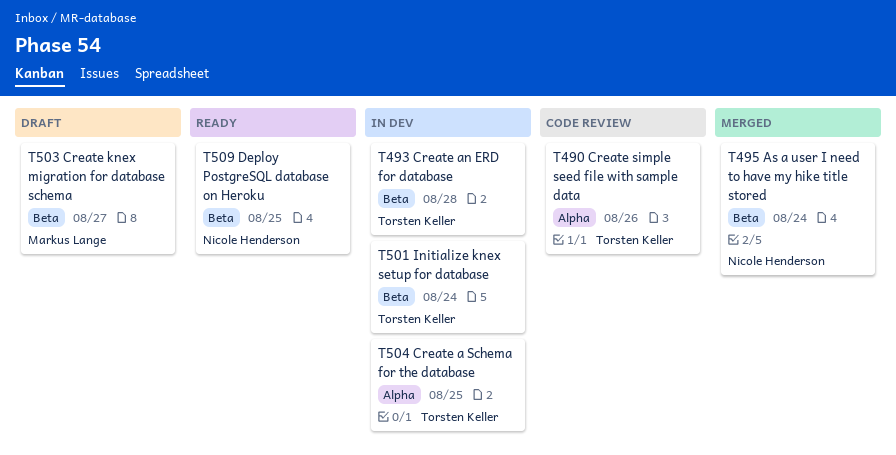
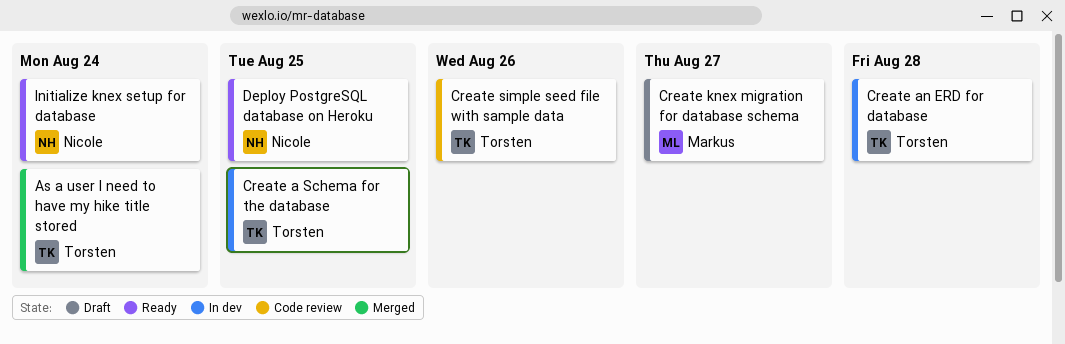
As a user I need to have my hike title stored, owner: Nicole Henderson -> Torsten Keller
Initialize knex setup for database, status: In dev -> Ready
Initialize knex setup for database, owner: Torsten Keller -> Nicole Henderson

